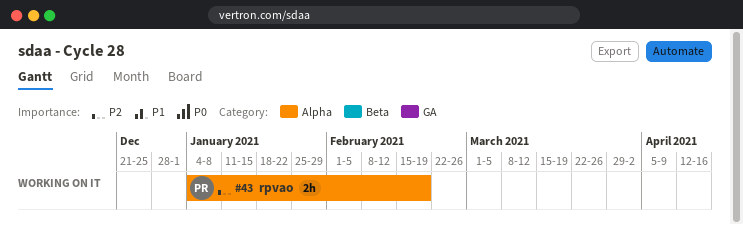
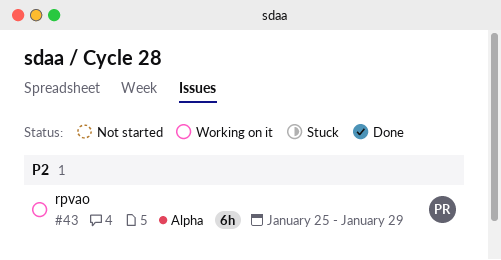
#43, estimate: 2h -> 6h
#43, start: Jan 4 -> Jan 25
#43, due: Feb 19 -> Jan 29

